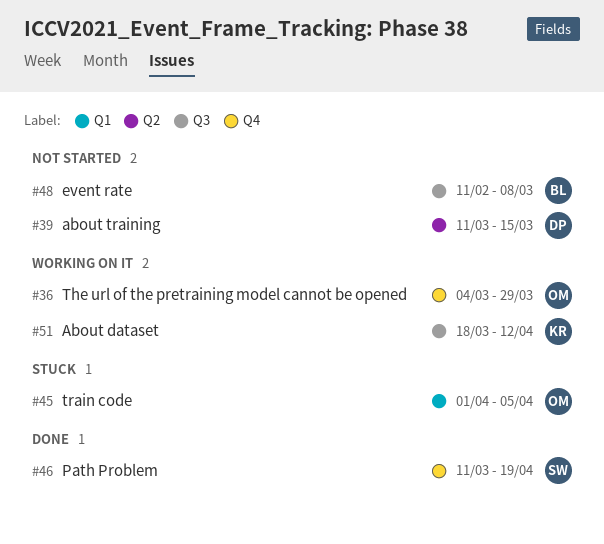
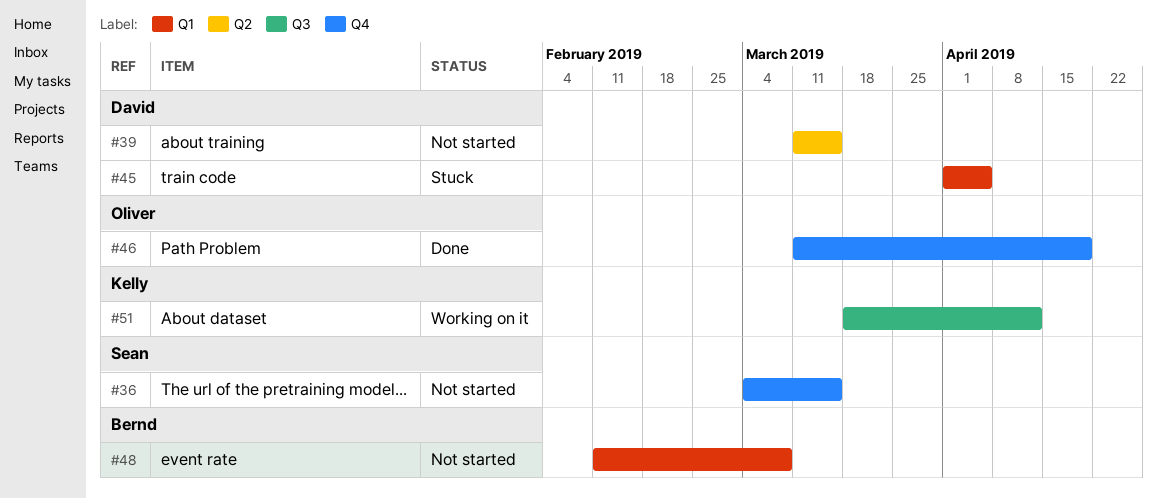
#36, status: Working on it -> Not started
#36, owner: Oliver -> Sean
#36, due: Mar 29 -> Mar 15
#45, owner: Oliver -> David
#46, owner: Sean -> Oliver
#48, label: Q3 -> Q1

